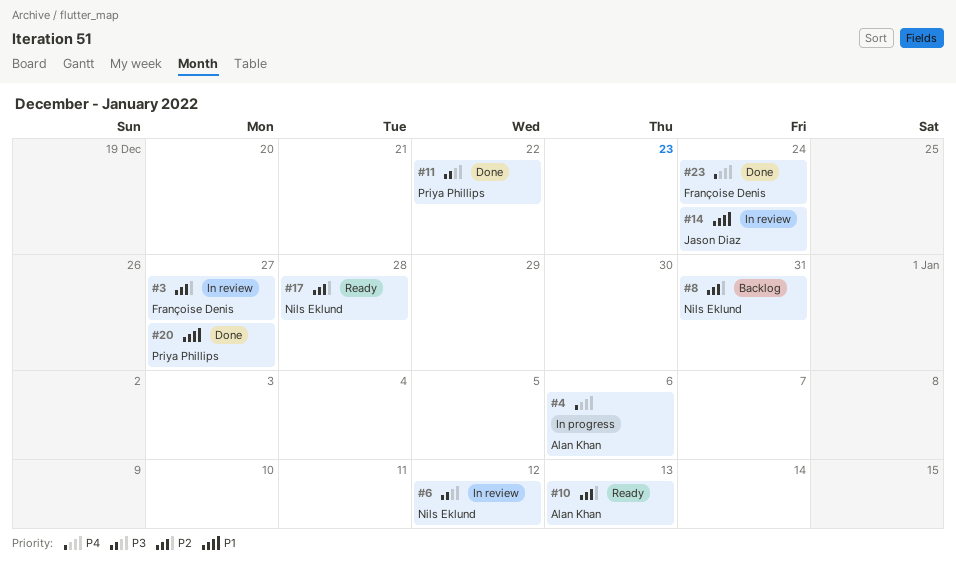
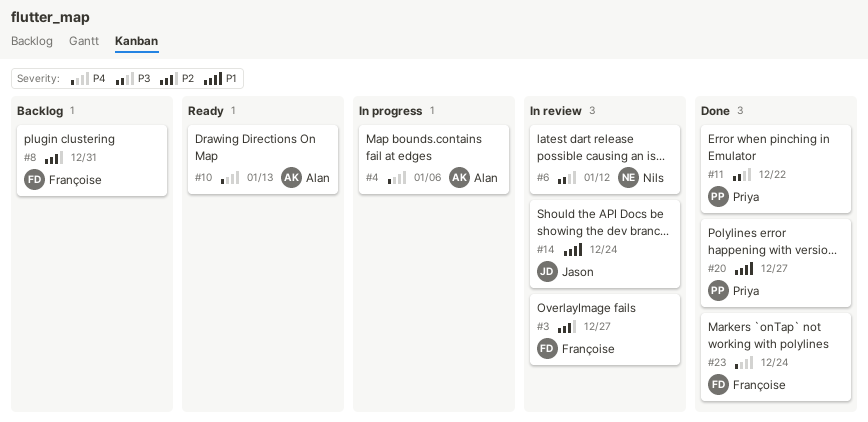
#8, owner: Nils Eklund -> Françoise Denis
#10, priority: P2 -> P4
#17: present -> none

